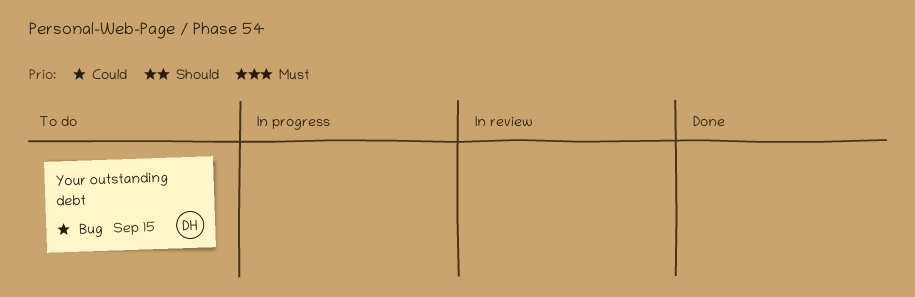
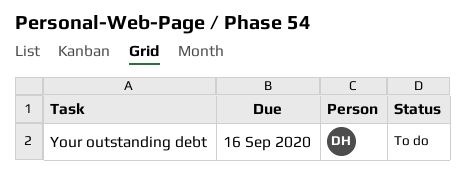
Your outstanding debt, due: Sep 15 -> Sep 16

